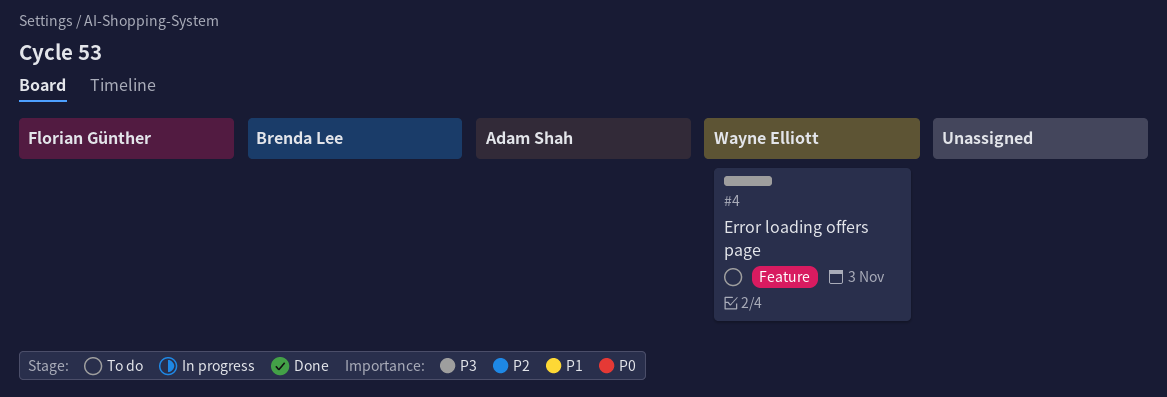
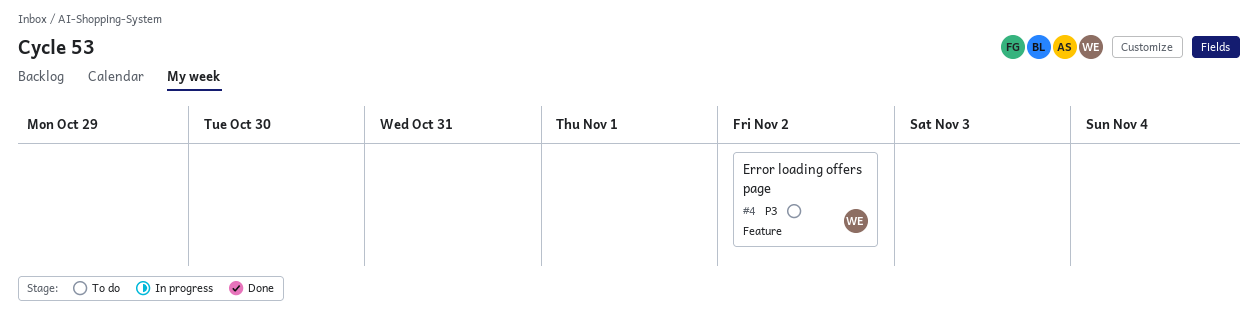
#4, due: Nov 3 -> Nov 2

